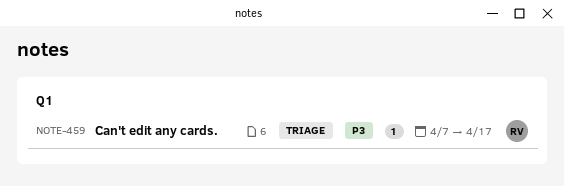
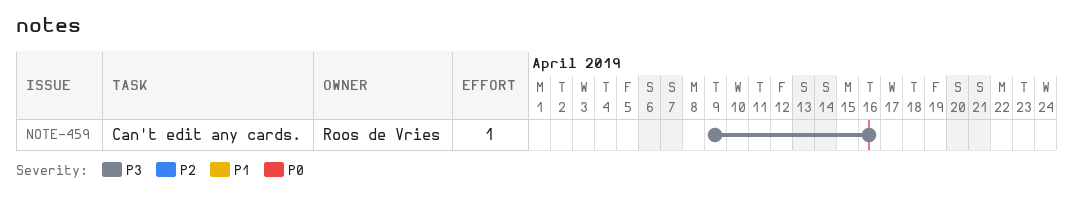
NOTE-459, start: Apr 7 -> Apr 9
NOTE-459, due: Apr 17 -> Apr 16

